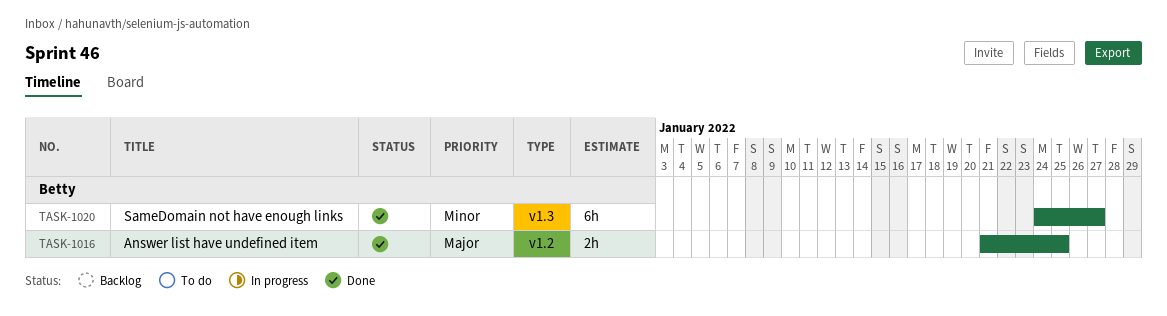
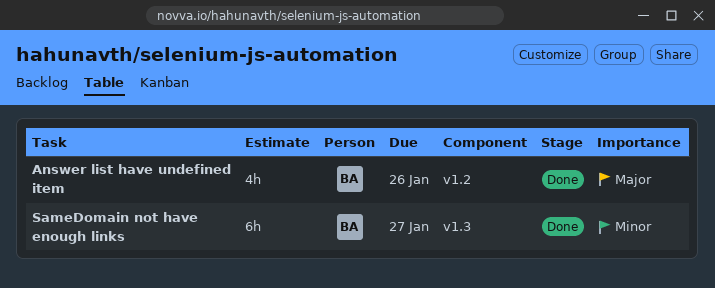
Answer list have undefined item, estimate: 2h -> 4h
Answer list have undefined item, due: Jan 25 -> Jan 26

